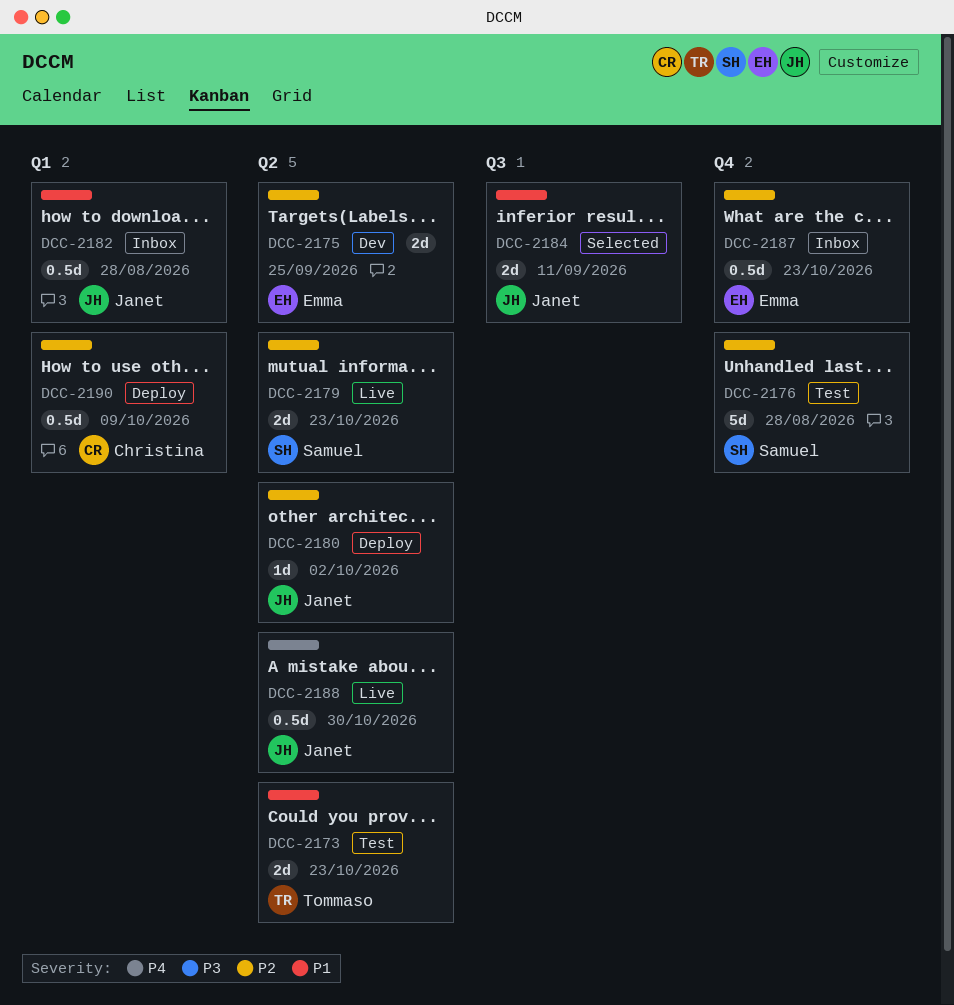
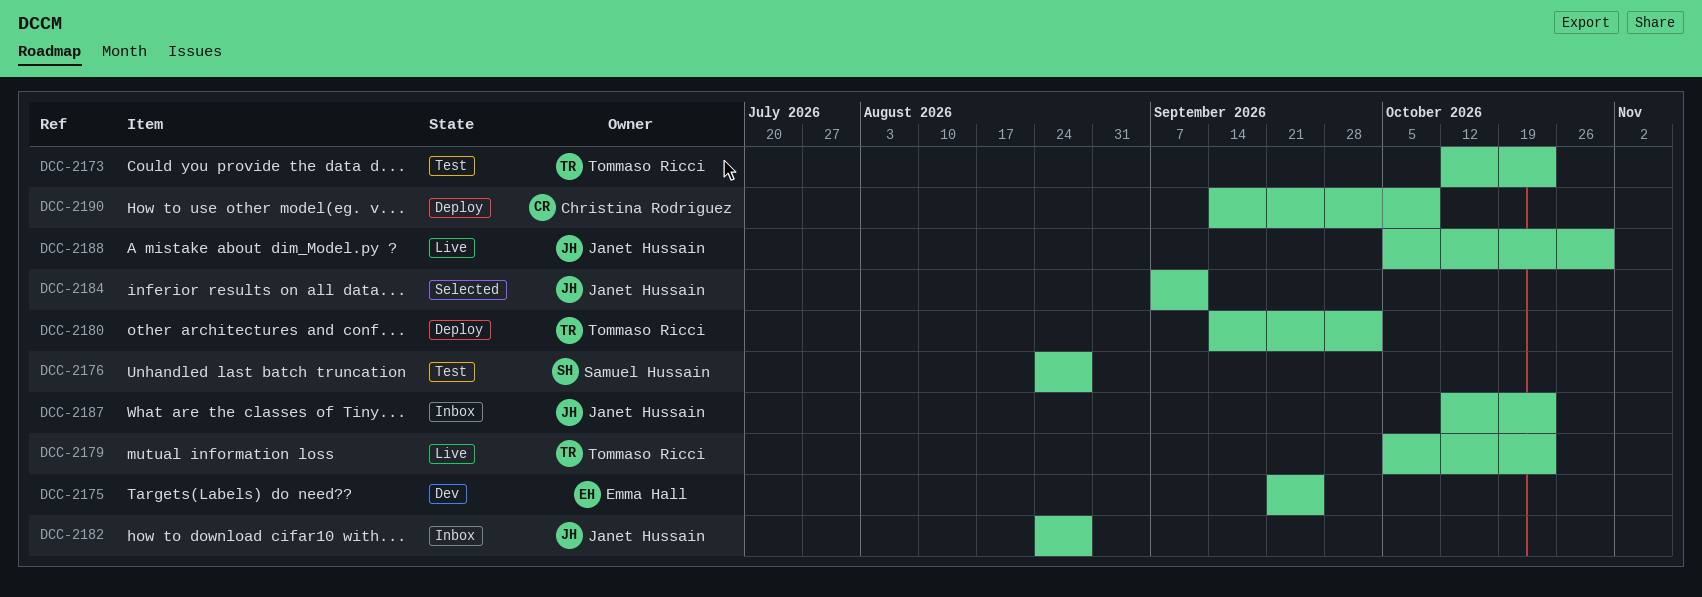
DCC-2179, owner: Samuel Hussain -> Tommaso Ricci
DCC-2180, owner: Janet Hussain -> Tommaso Ricci
DCC-2187, owner: Emma Hall -> Janet Hussain

